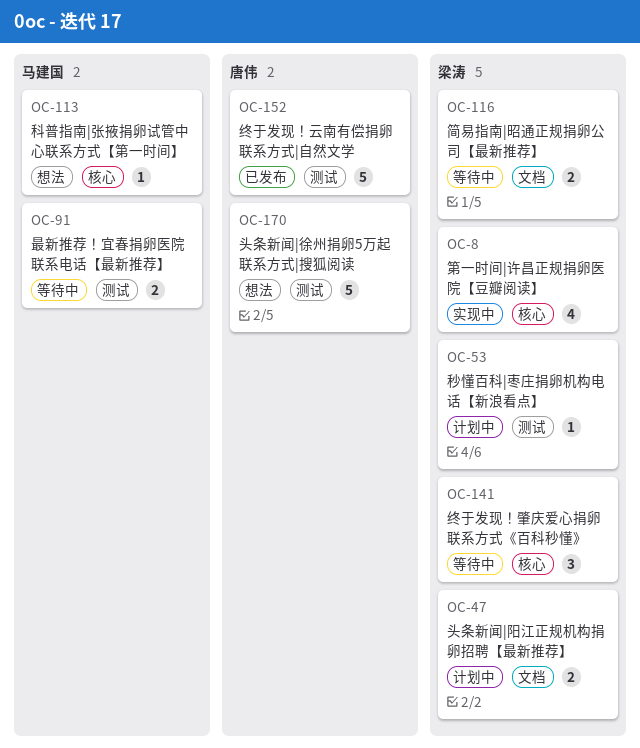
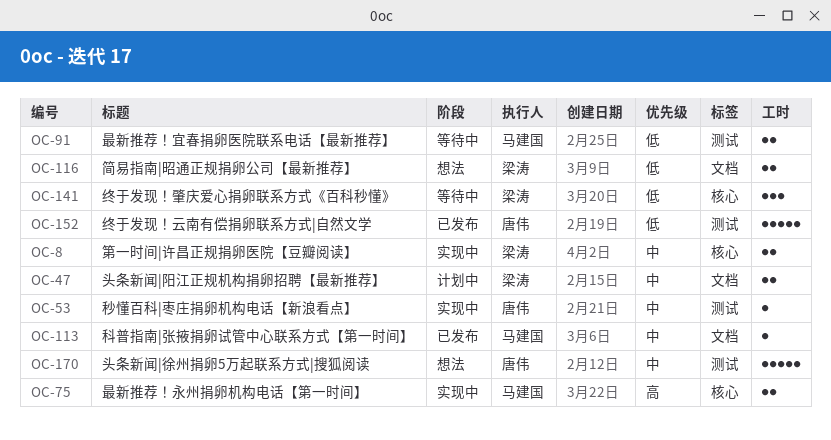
OC-8, estimate: 4 -> 2
OC-53, status: 计划中 -> 实现中
OC-53, owner: 梁涛 -> 唐伟
OC-75: none -> present
OC-113, status: 想法 -> 已发布
OC-113, label: 核心 -> 文档
OC-116, status: 等待中 -> 想法

